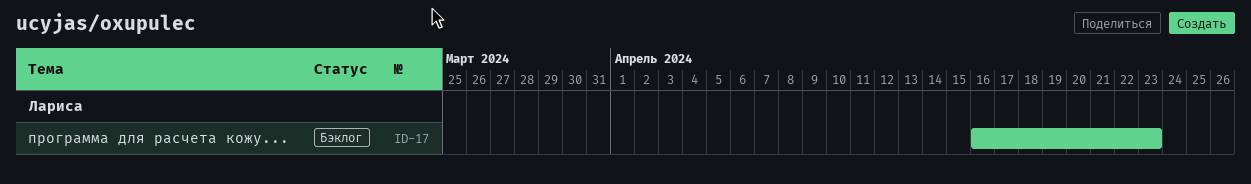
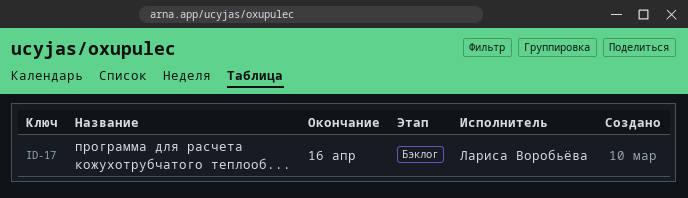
ID-17, due: Apr 23 -> Apr 16

